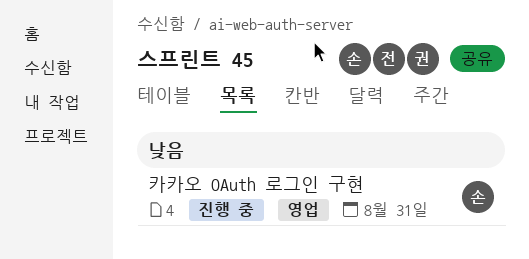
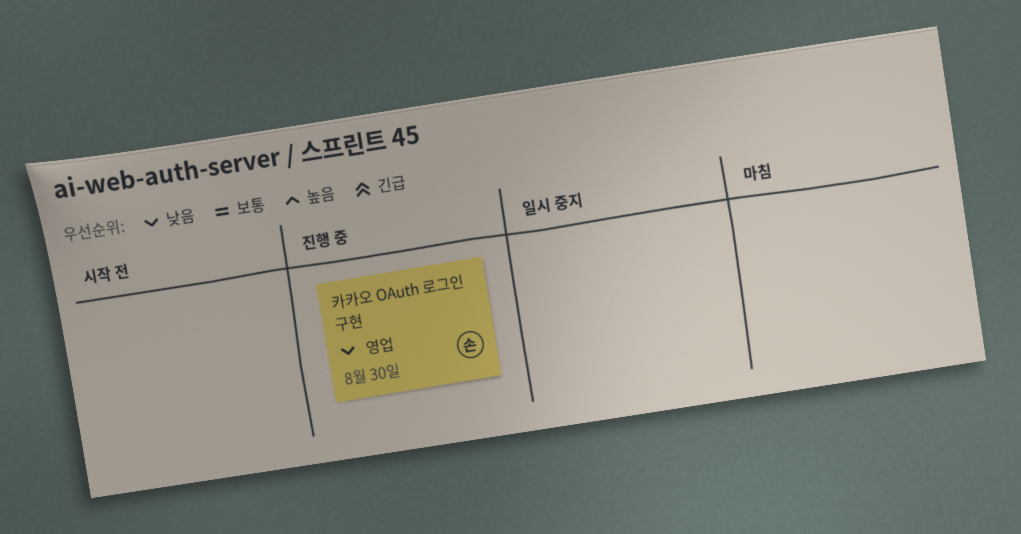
카카오 OAuth 로그인 구현, due: Aug 31 -> Aug 30

